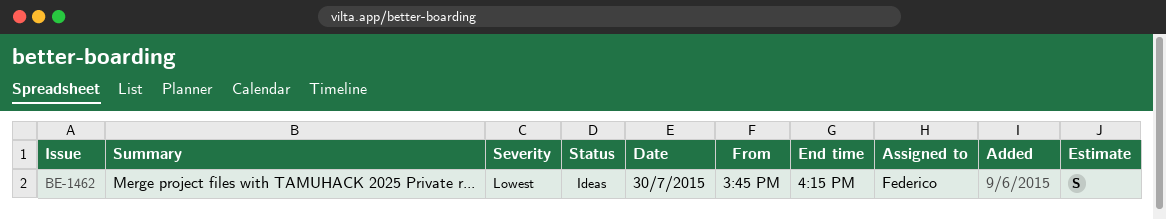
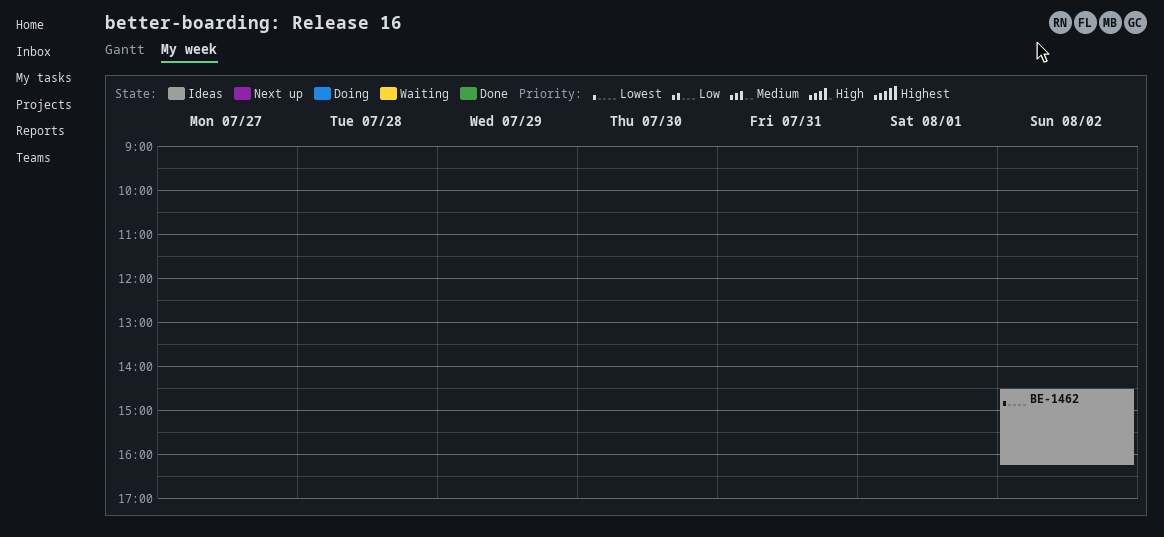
BE-1462, day: Jul 30 -> Aug 2
BE-1462, begins: 15:45 -> 14:30

